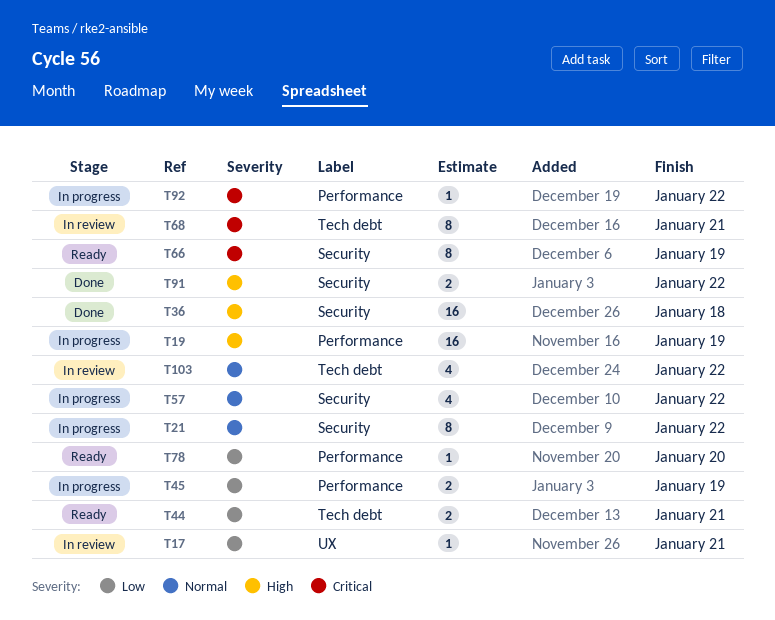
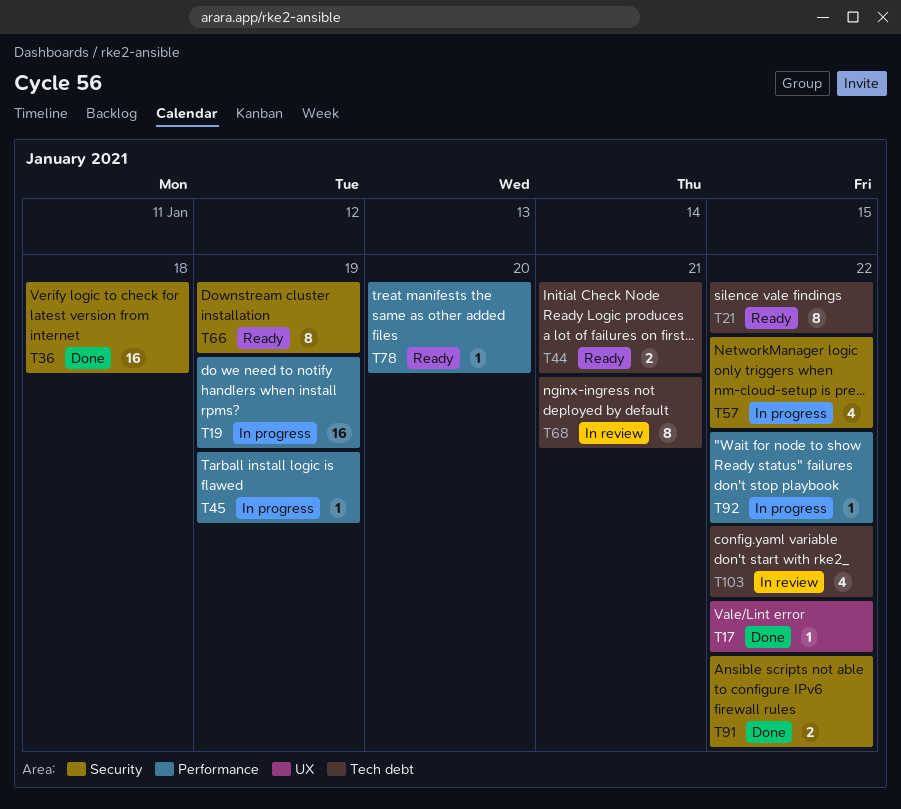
T17, status: In review -> Done
T17, due: Jan 21 -> Jan 22
T21, status: In progress -> Ready
T21, label: Security -> Tech debt
T45, estimate: 2 -> 1

